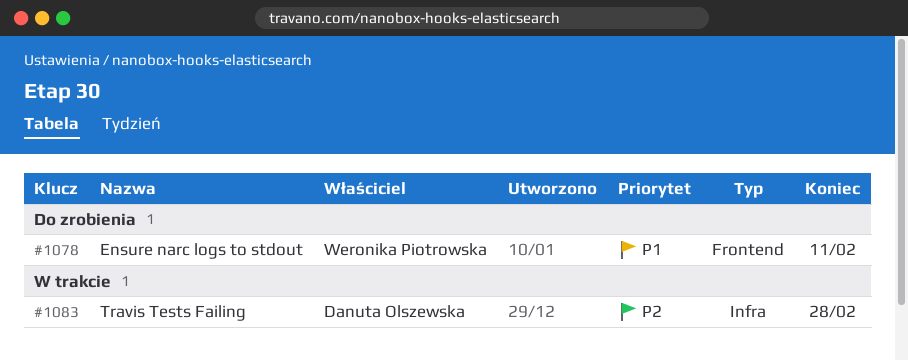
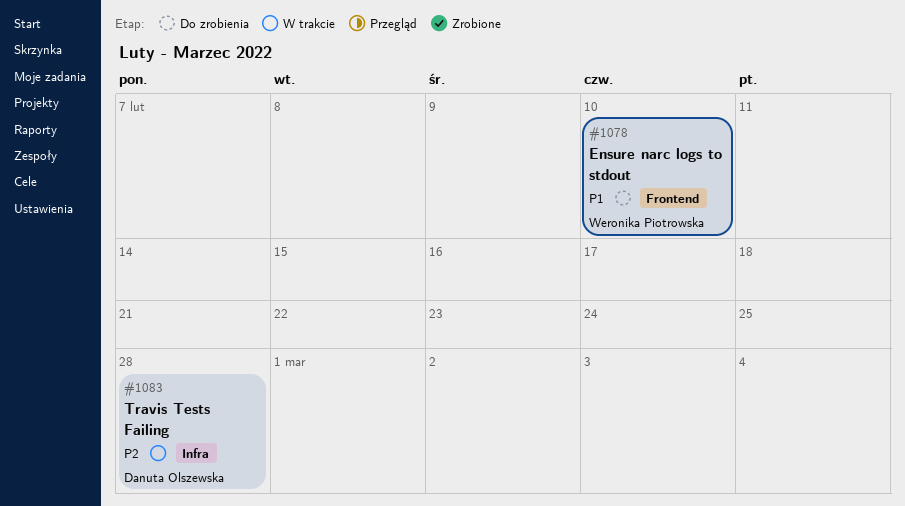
#1078, due: Feb 11 -> Feb 10

